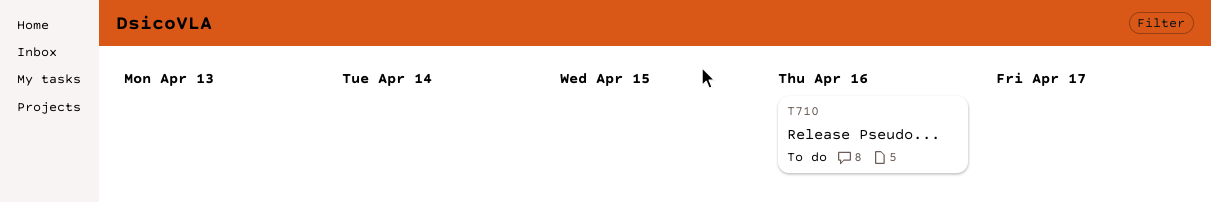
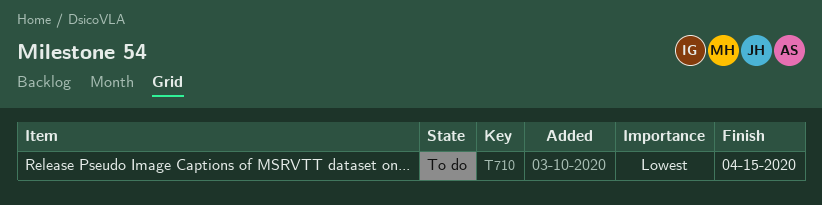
T710, due: Apr 16 -> Apr 15

